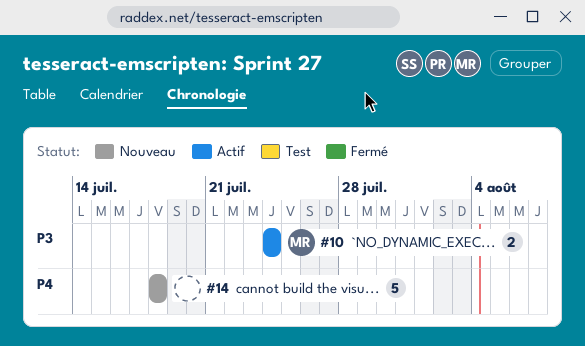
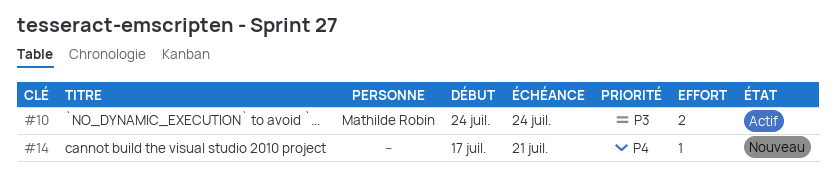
#14, estimate: 5 -> 1
#14, start: Jul 18 -> Jul 17
#14, due: Jul 18 -> Jul 21

